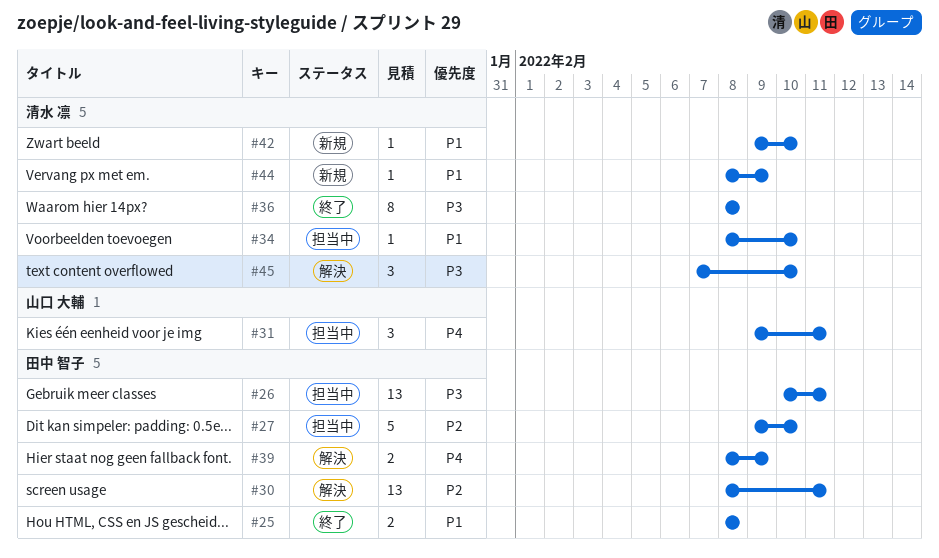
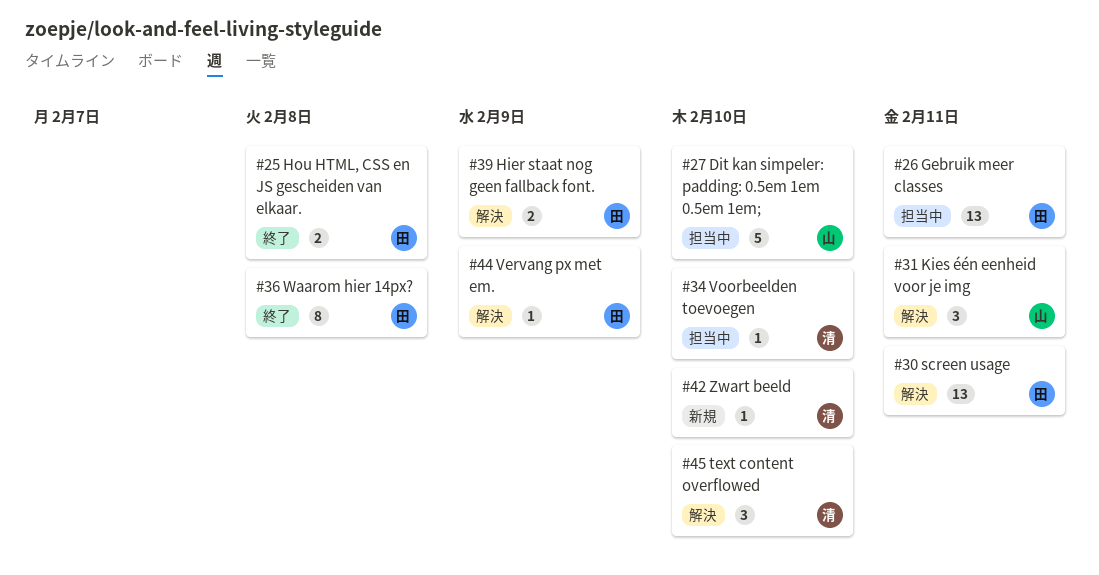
#27, owner: 田中 智子 -> 山口 大輔
#31, status: 担当中 -> 解決
#36, owner: 清水 凛 -> 田中 智子
#44, status: 新規 -> 解決
#44, owner: 清水 凛 -> 田中 智子

